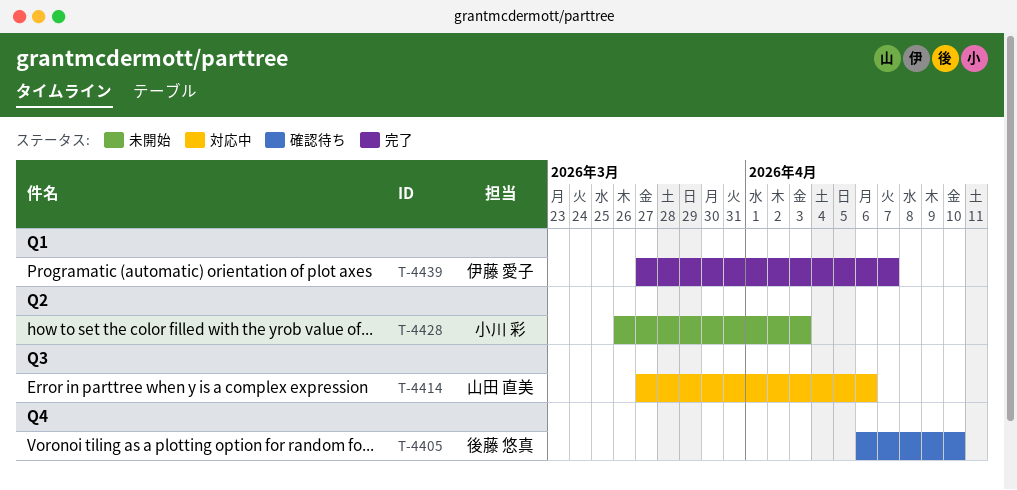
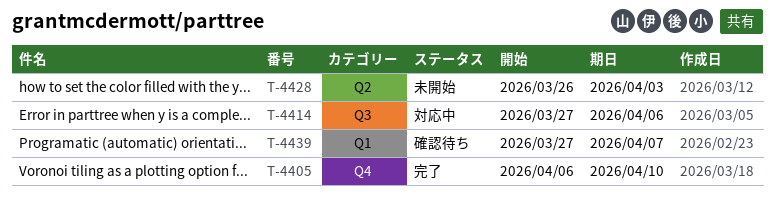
T-4405, status: 確認待ち -> 完了
T-4439, status: 完了 -> 確認待ち

